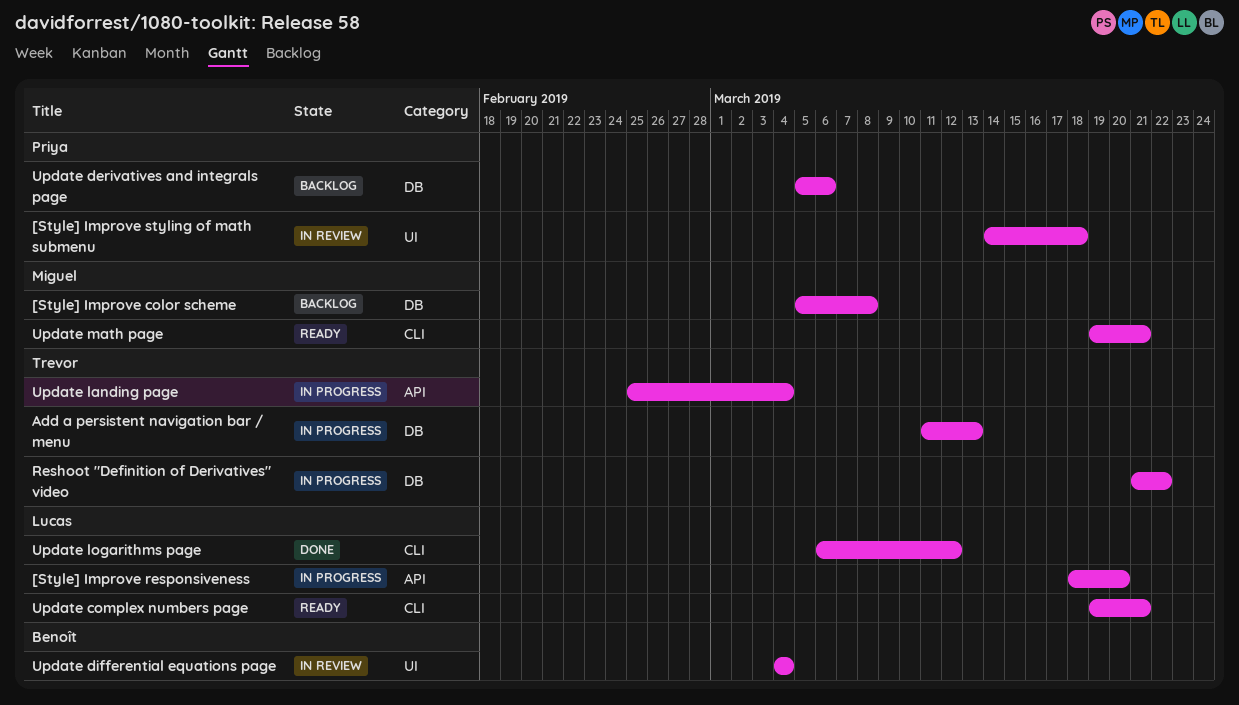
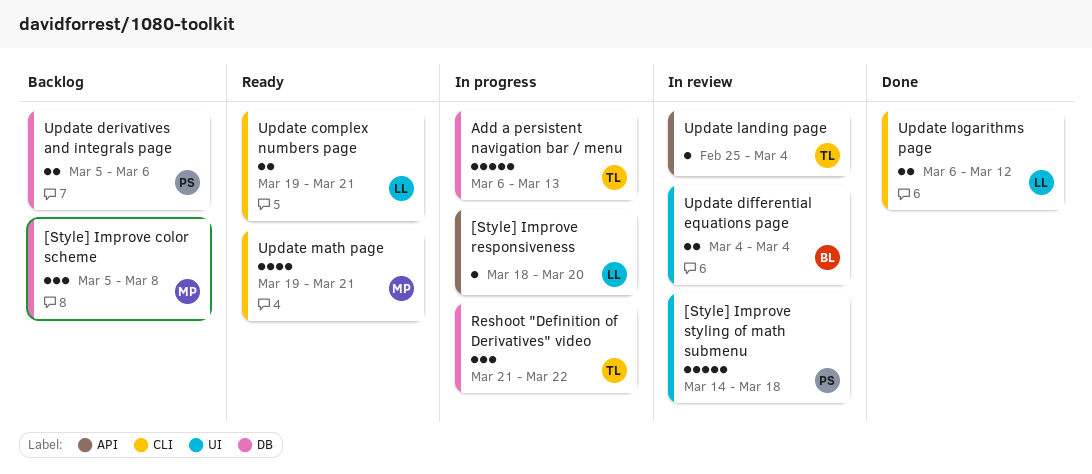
Add a persistent navigation bar / menu, start: Mar 11 -> Mar 6
Update landing page, status: In progress -> In review

